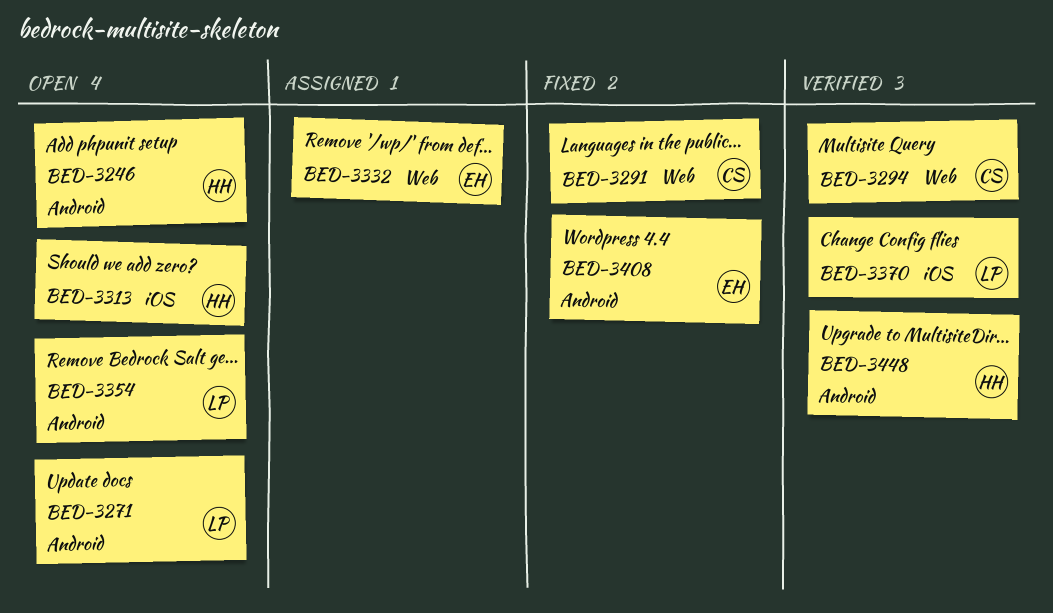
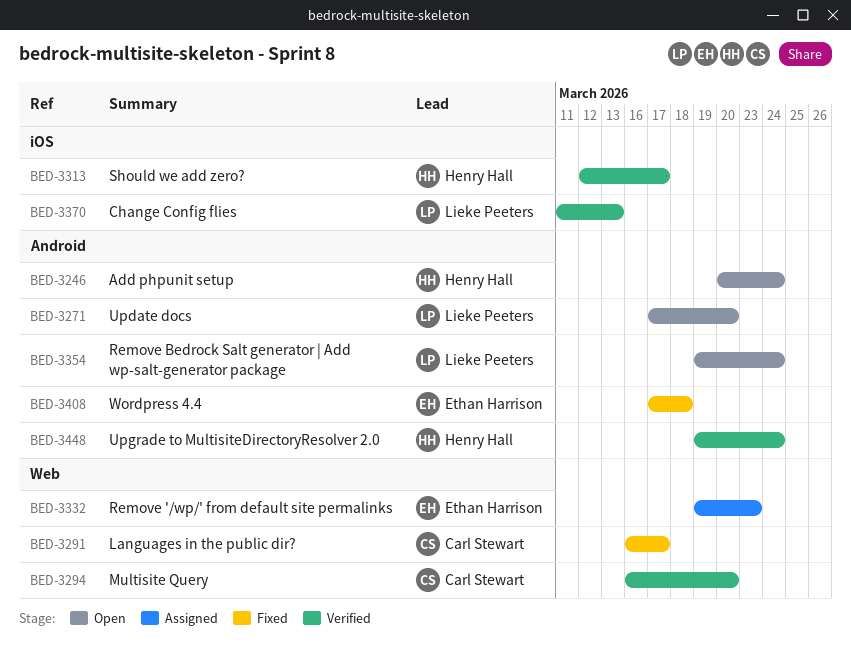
BED-3313, status: Open -> Verified

